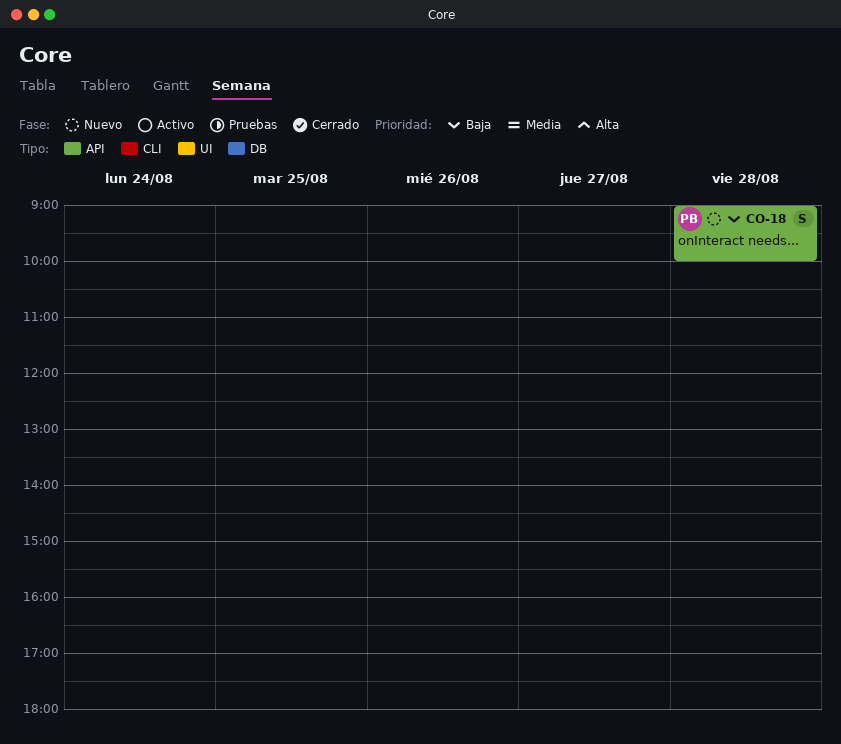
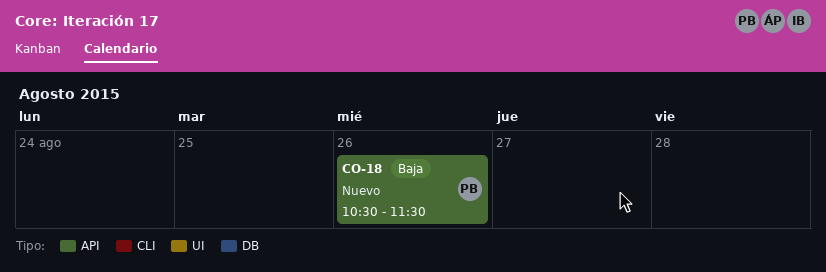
CO-18, day: Aug 28 -> Aug 26
CO-18, begins: 09:00 -> 10:30
CO-18, ends: 10:00 -> 11:30

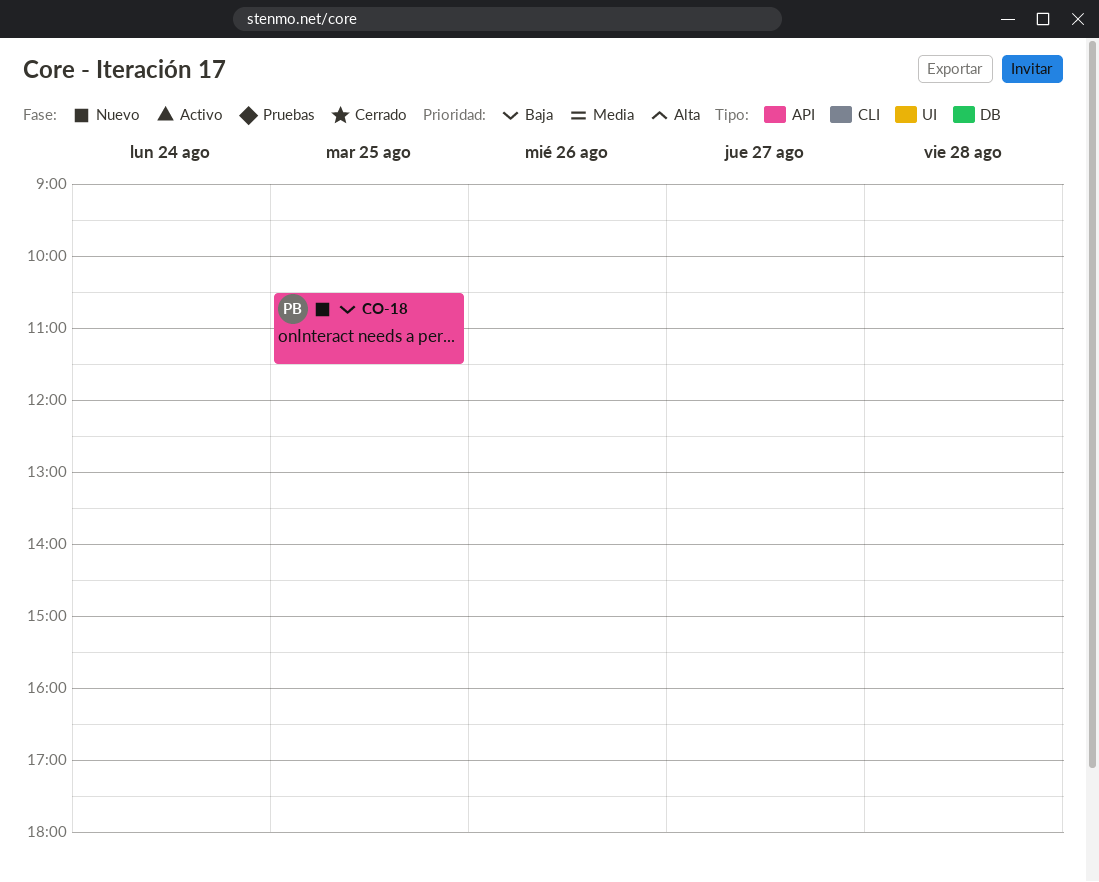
CO-18, day: Aug 26 -> Aug 25

